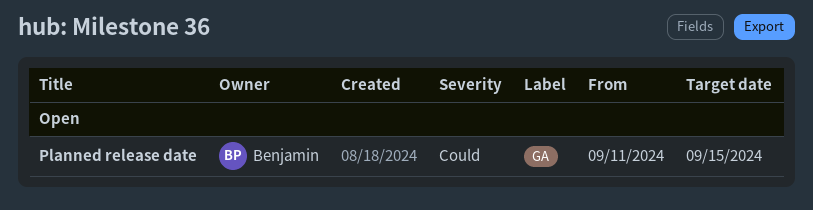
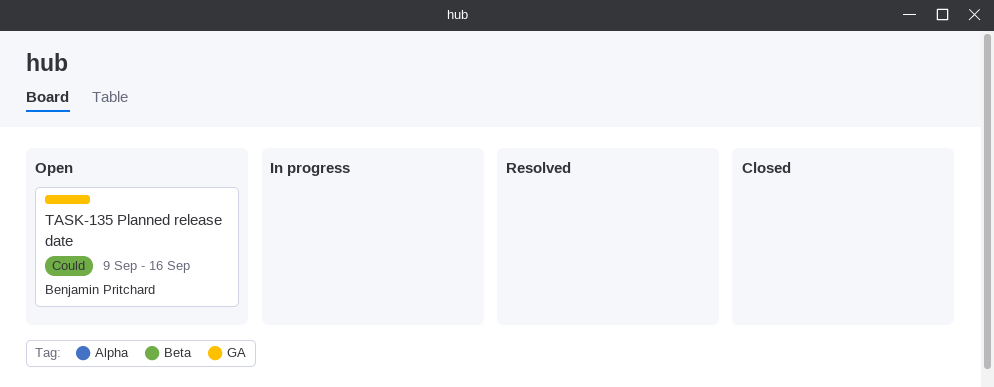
Planned release date, start: Sep 11 -> Sep 9
Planned release date, due: Sep 15 -> Sep 16

